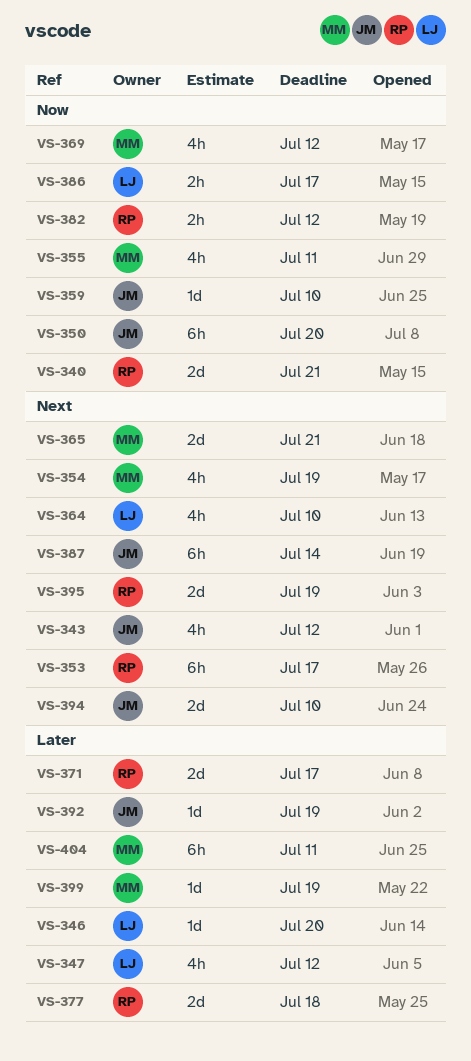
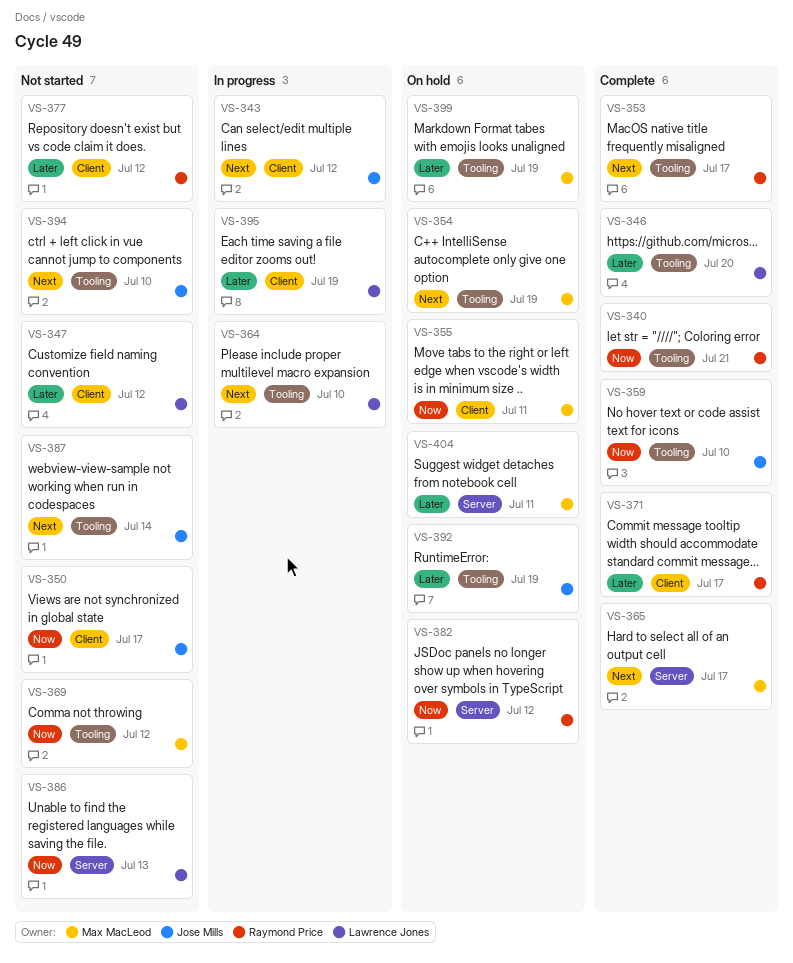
VS-350, due: Jul 20 -> Jul 17
VS-365, due: Jul 21 -> Jul 17
VS-377, due: Jul 18 -> Jul 12
VS-386, due: Jul 17 -> Jul 13
VS-395, owner: Raymond Price -> Lawrence Jones
VS-395, priority: Next -> Later

